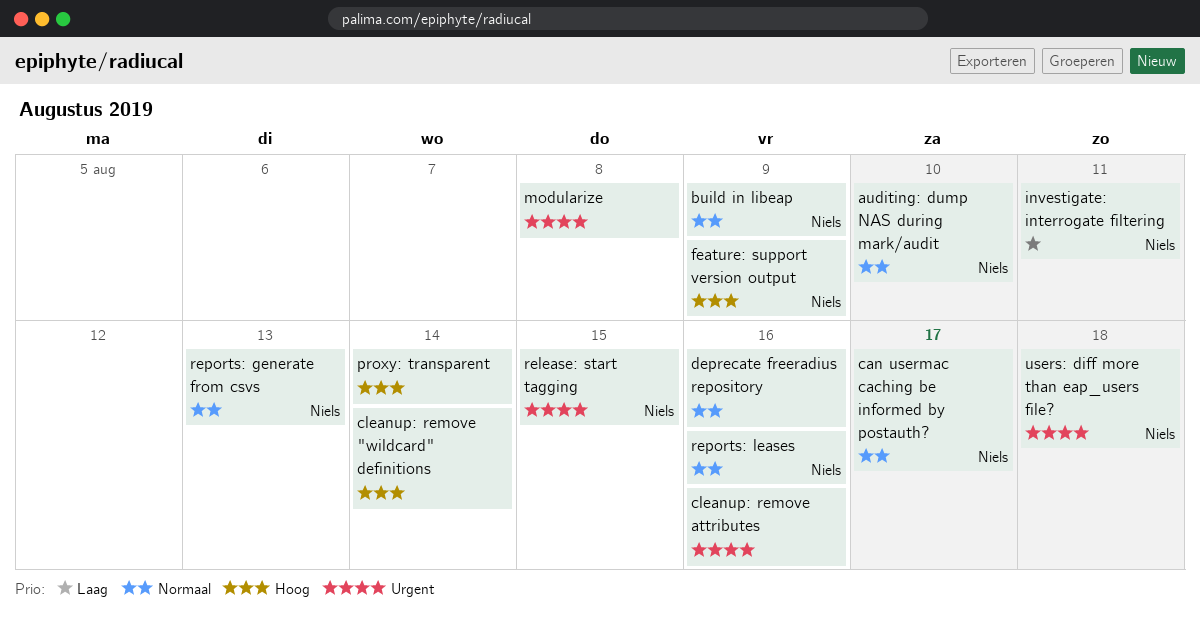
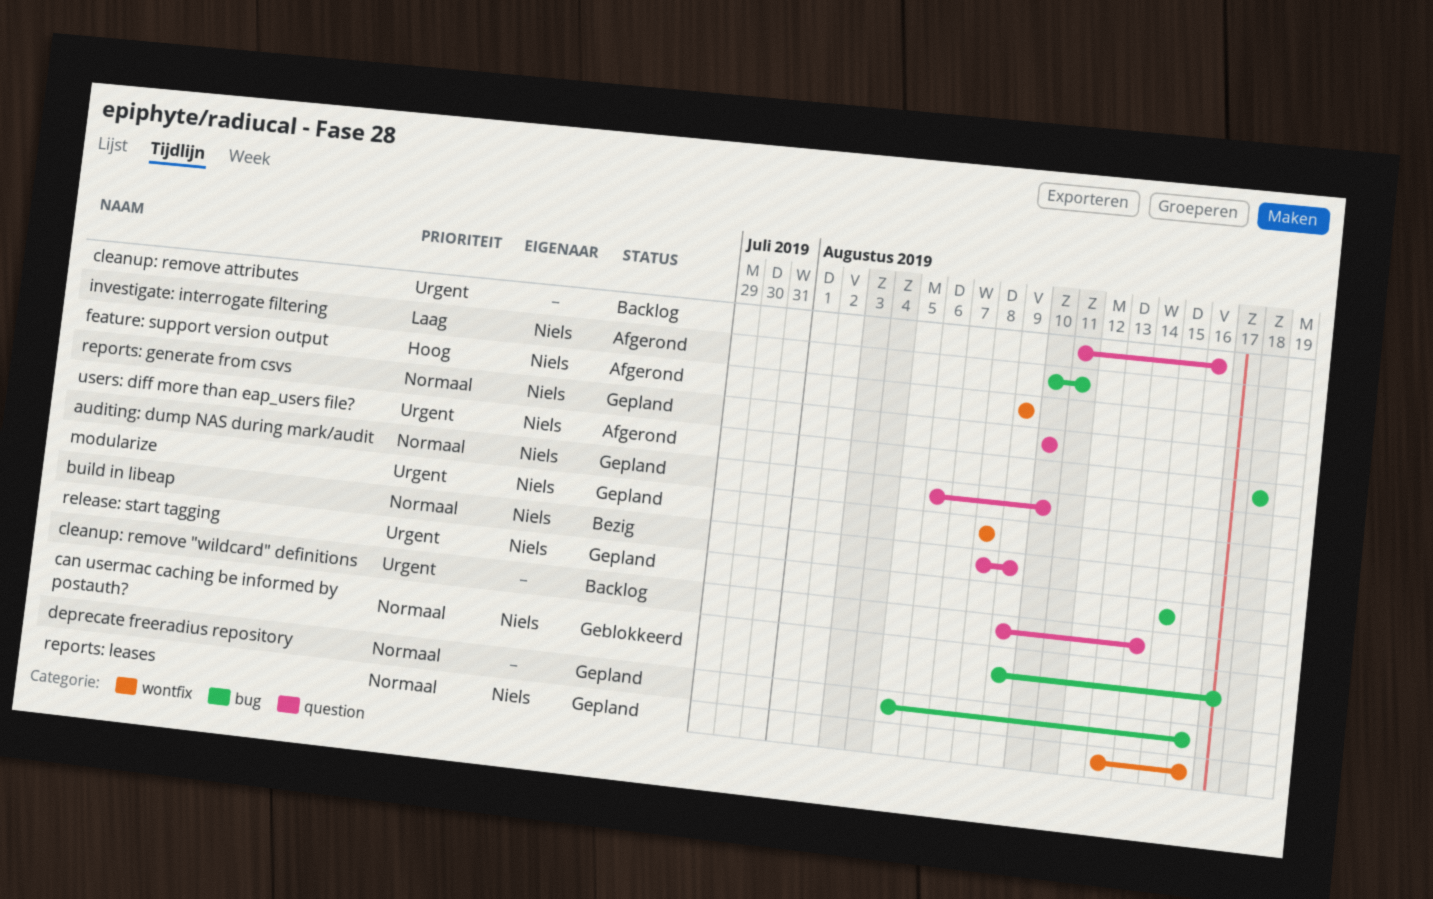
cleanup: remove "wildcard" definitions, priority: Hoog -> Urgent
modularize, owner: none -> Niels
proxy: transparent: present -> none
reports: generate from csvs, due: Aug 13 -> Aug 10

